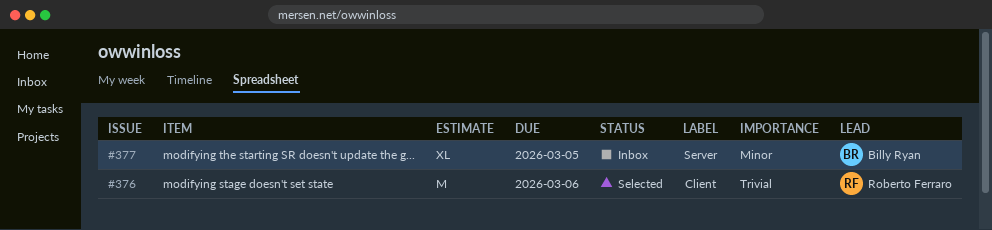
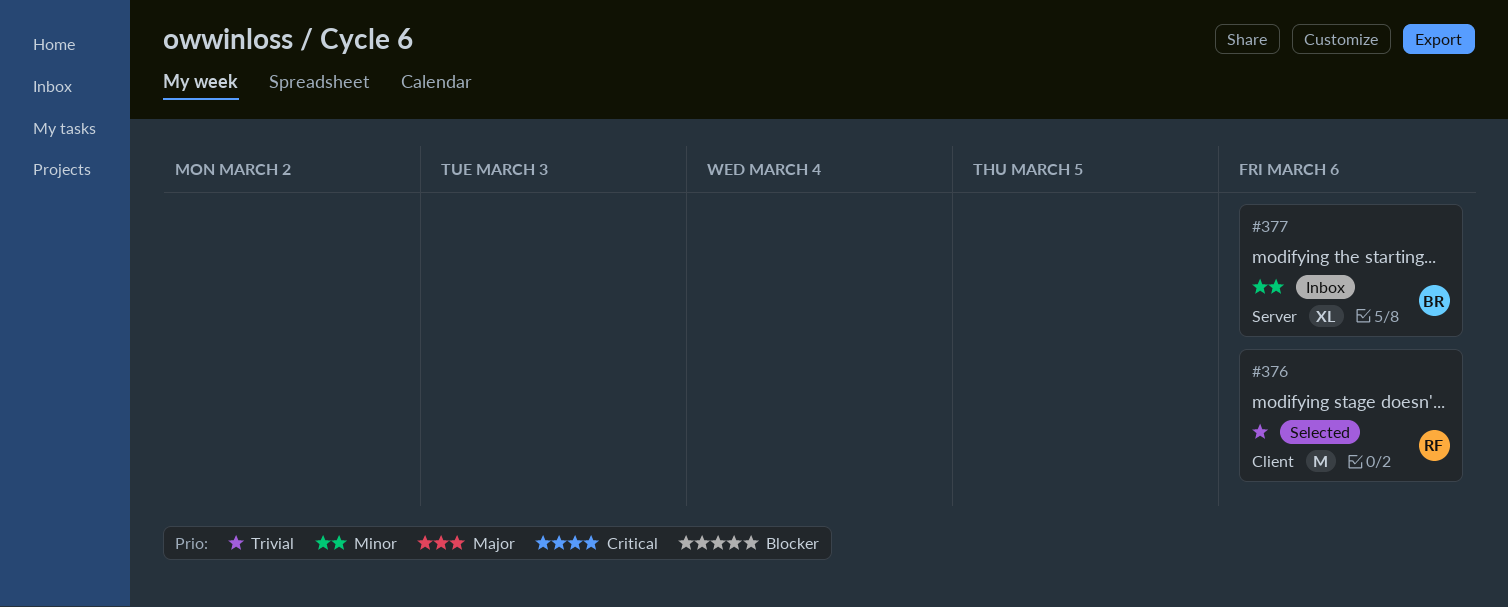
#377, due: Mar 5 -> Mar 6

